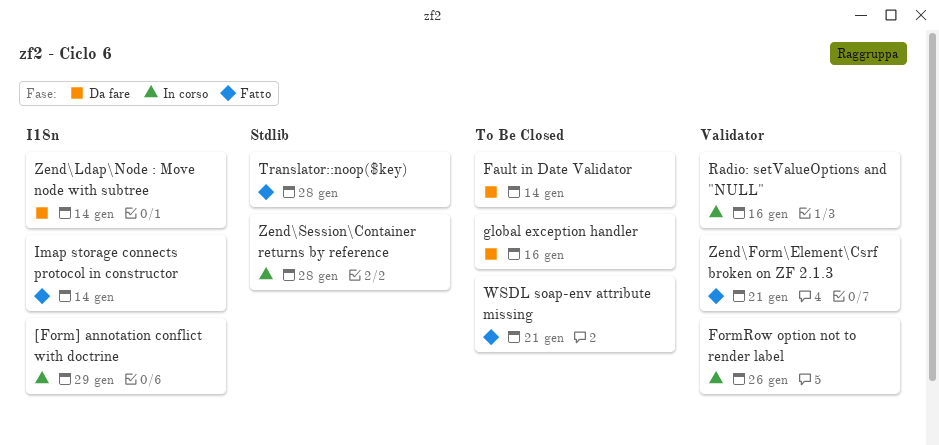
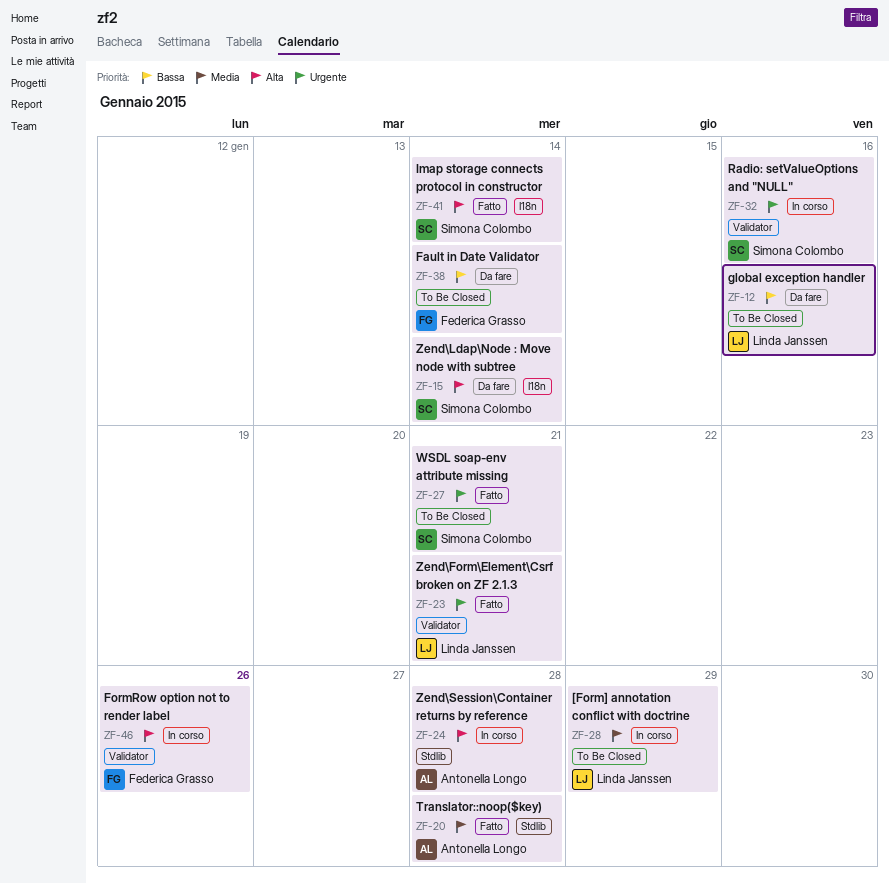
[Form] annotation conflict with doctrine, label: I18n -> To Be Closed

